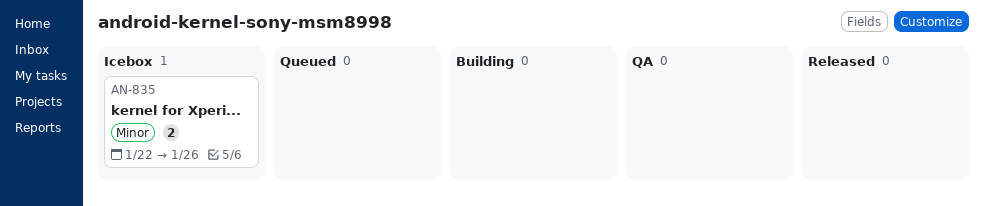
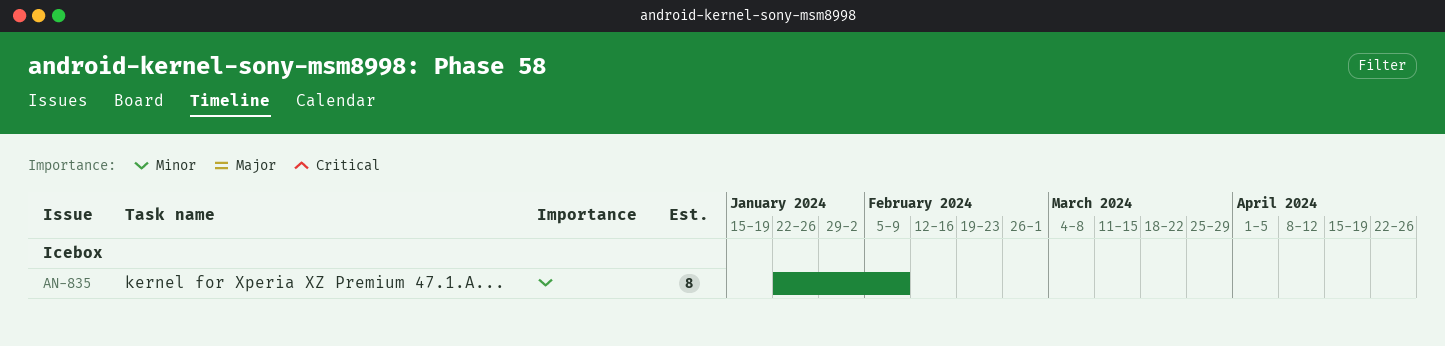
AN-835, estimate: 2 -> 8
AN-835, due: Jan 26 -> Feb 9

